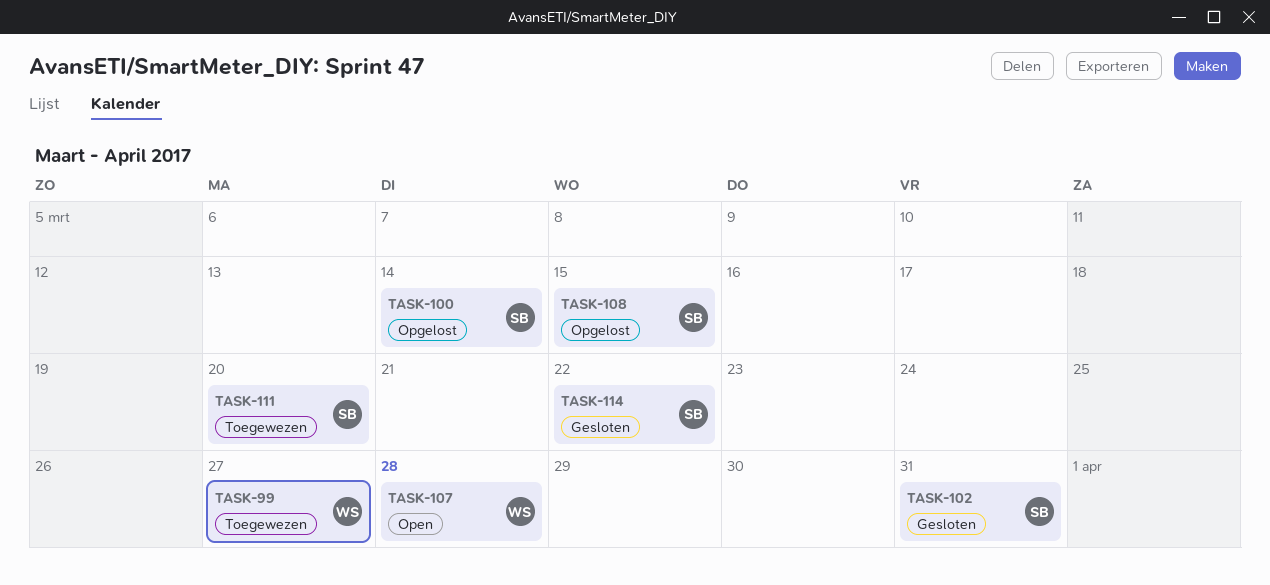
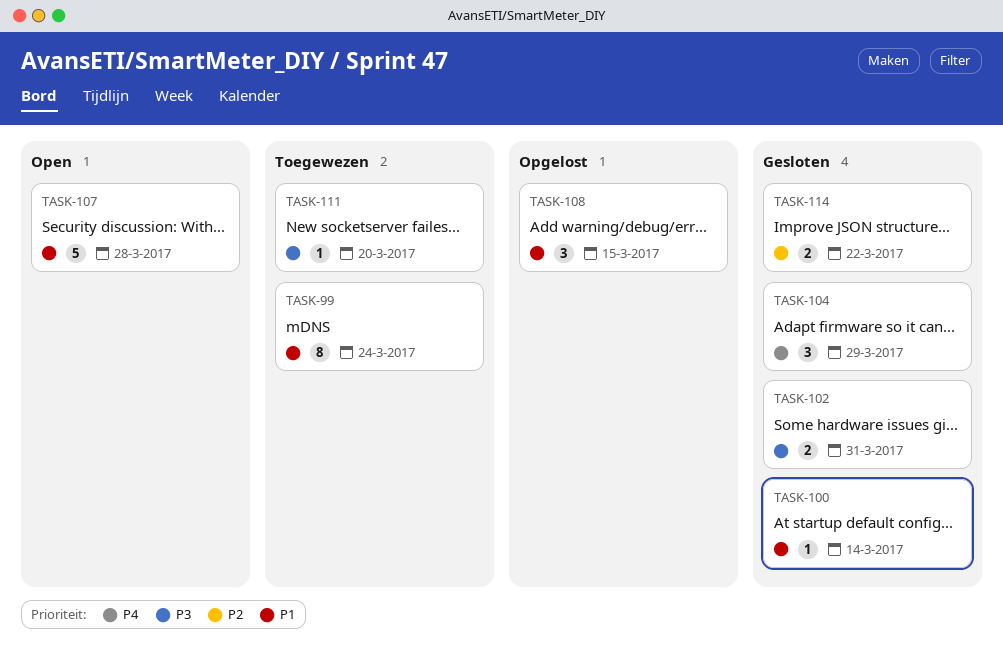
TASK-99, due: Mar 27 -> Mar 24
TASK-100, status: Opgelost -> Gesloten
TASK-104: none -> present

